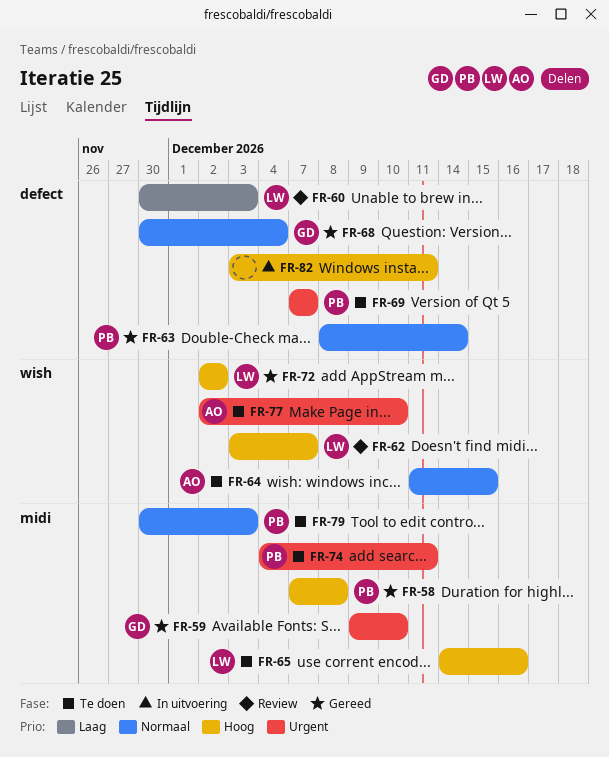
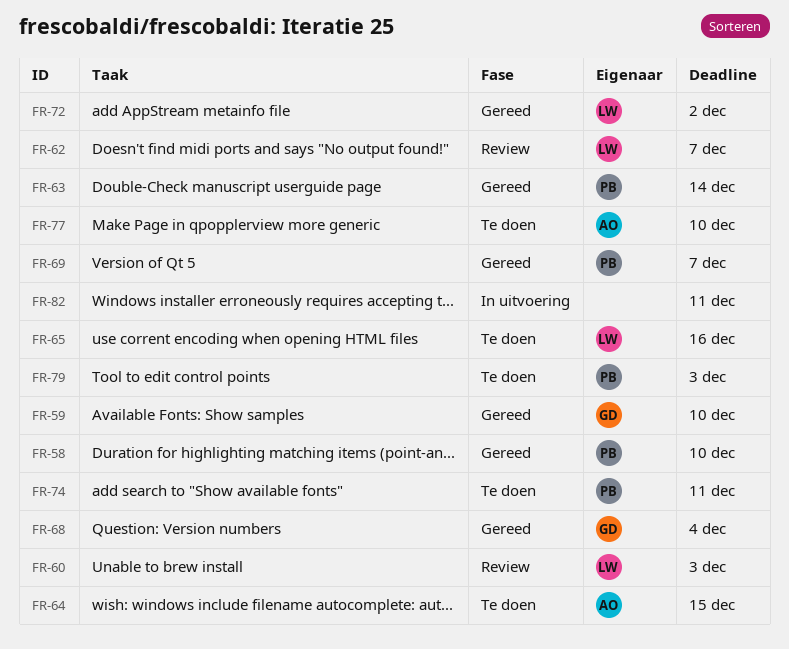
FR-58, due: Dec 8 -> Dec 10
FR-69, status: Te doen -> Gereed

